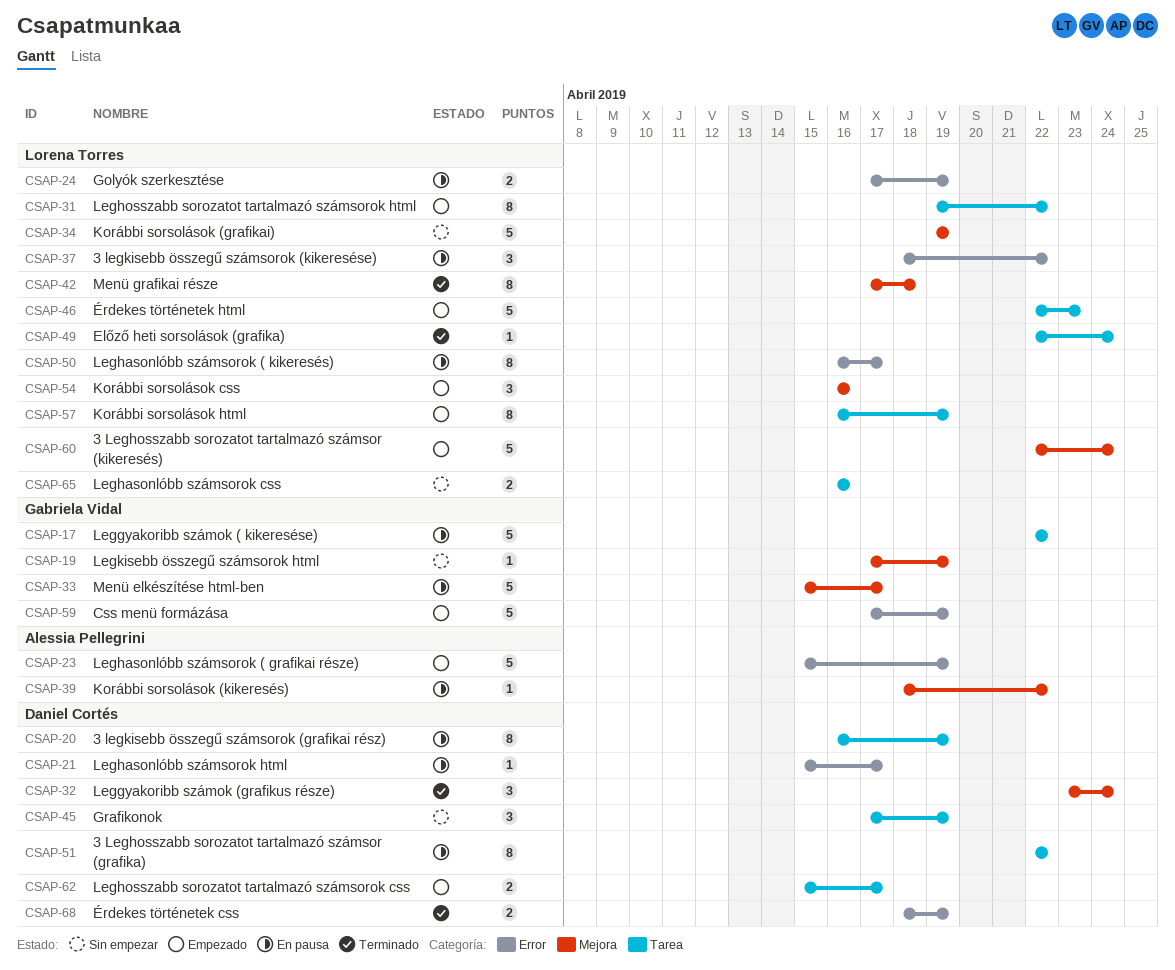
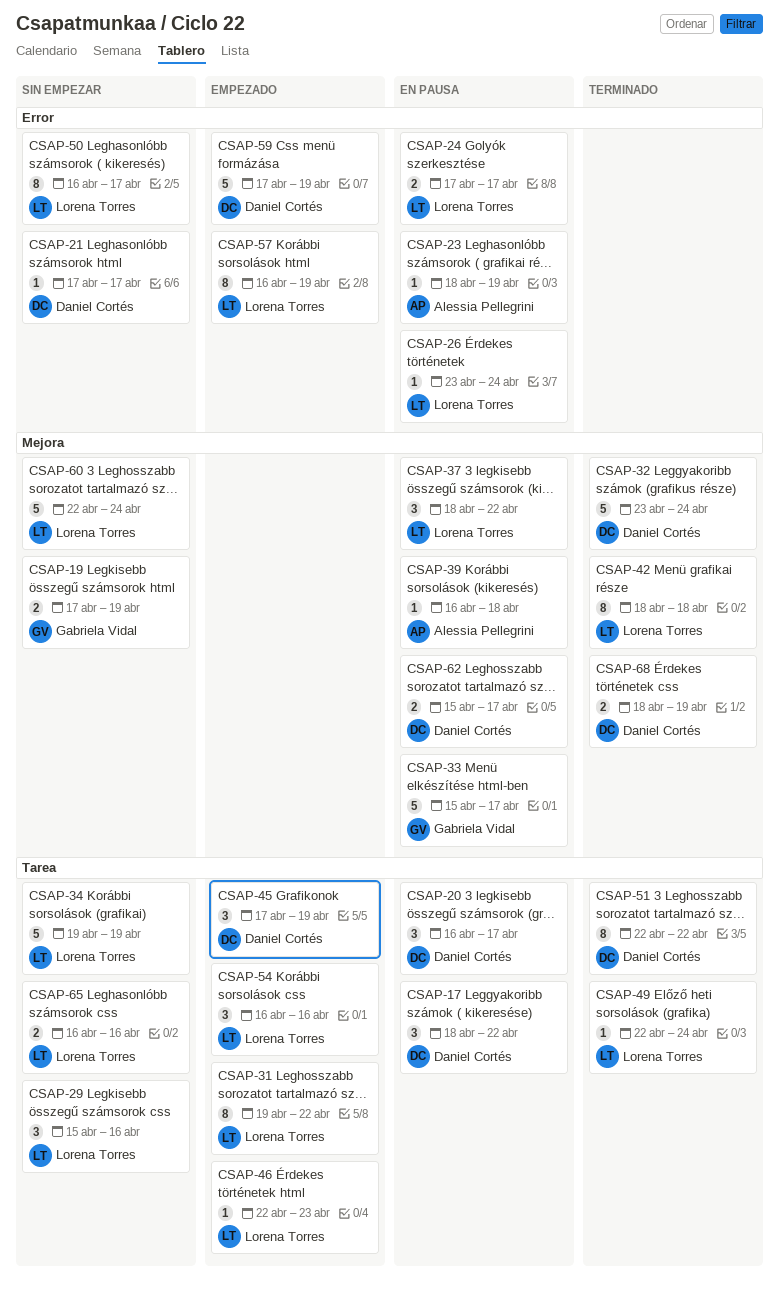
CSAP-17, owner: Gabriela Vidal -> Daniel Cortés
CSAP-17, estimate: 5 -> 3
CSAP-17, start: Apr 22 -> Apr 18
CSAP-19, estimate: 1 -> 2
CSAP-20, estimate: 8 -> 3
CSAP-20, due: Apr 19 -> Apr 17
CSAP-21, status: En pausa -> Sin empezar
CSAP-21, start: Apr 15 -> Apr 17
CSAP-23, status: Empezado -> En pausa
CSAP-23, estimate: 5 -> 1
CSAP-23, start: Apr 15 -> Apr 18
CSAP-24, due: Apr 19 -> Apr 17
CSAP-26: none -> present
CSAP-29: none -> present
CSAP-32, estimate: 3 -> 5
CSAP-34, label: Mejora -> Tarea
CSAP-37, label: Error -> Mejora
CSAP-39, start: Apr 18 -> Apr 16
CSAP-39, due: Apr 22 -> Apr 18
CSAP-42, start: Apr 17 -> Apr 18
CSAP-45, status: Sin empezar -> Empezado
CSAP-46, estimate: 5 -> 1
CSAP-50, status: En pausa -> Sin empezar
CSAP-51, status: En pausa -> Terminado
CSAP-54, label: Mejora -> Tarea
CSAP-57, label: Tarea -> Error
CSAP-59, owner: Gabriela Vidal -> Daniel Cortés
CSAP-60, status: Empezado -> Sin empezar
CSAP-62, status: Empezado -> En pausa
CSAP-62, label: Tarea -> Mejora
CSAP-68, label: Error -> Mejora

